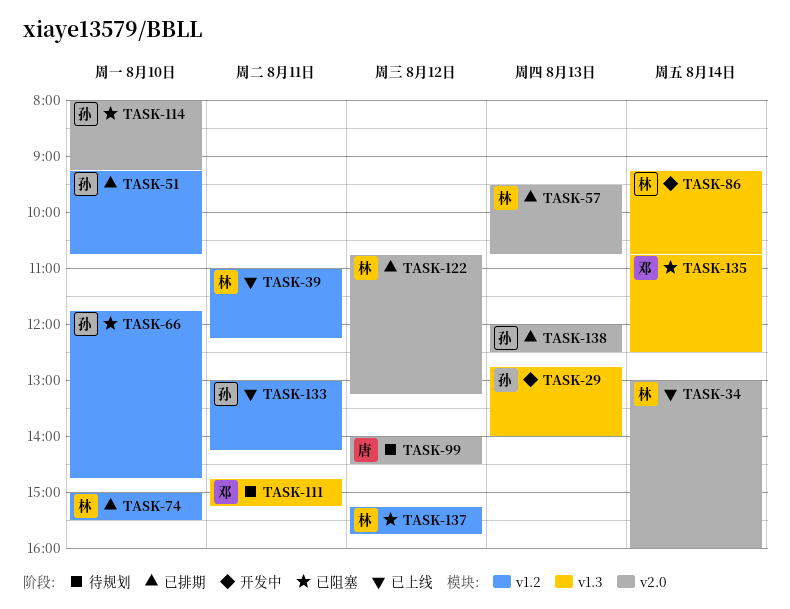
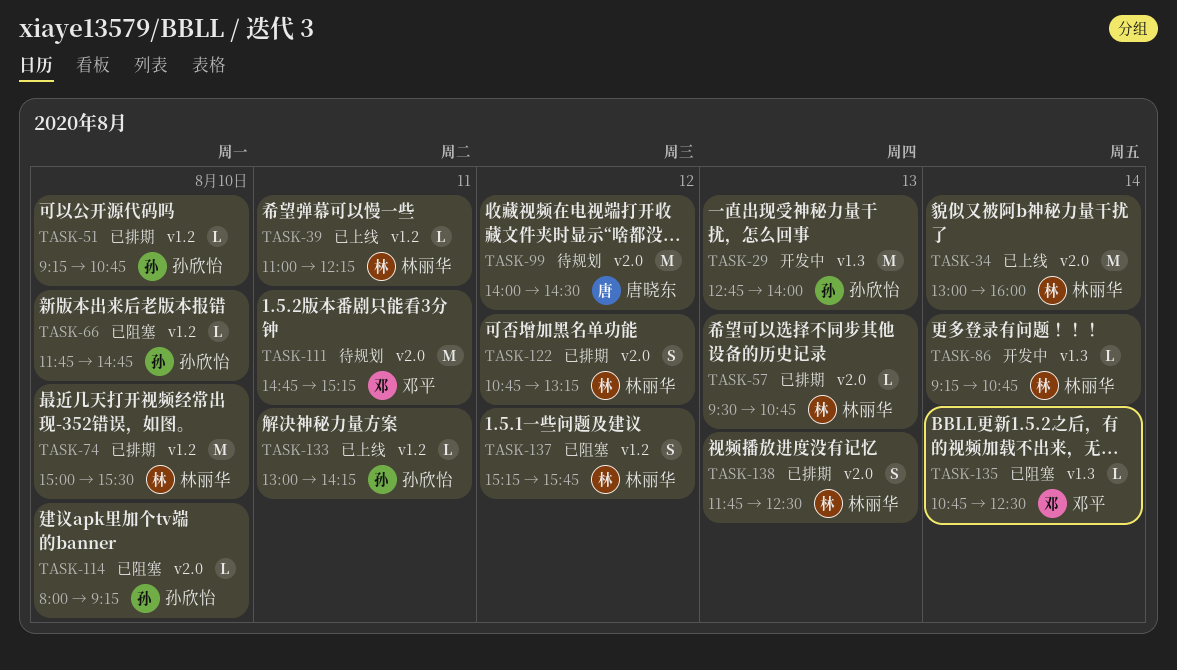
TASK-111, label: v1.3 -> v2.0
TASK-138, owner: 孙欣怡 -> 林丽华
TASK-138, begins: 12:00 -> 11:45

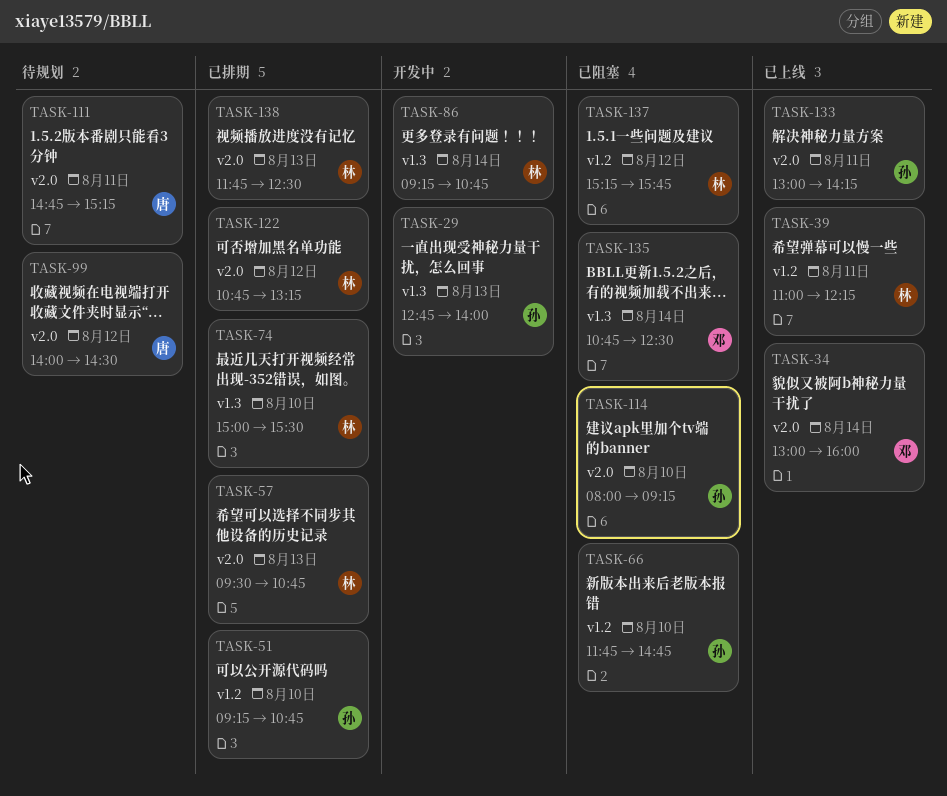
TASK-34, owner: 林丽华 -> 邓平
TASK-74, label: v1.2 -> v1.3
TASK-111, owner: 邓平 -> 唐晓东
TASK-133, label: v1.2 -> v2.0

